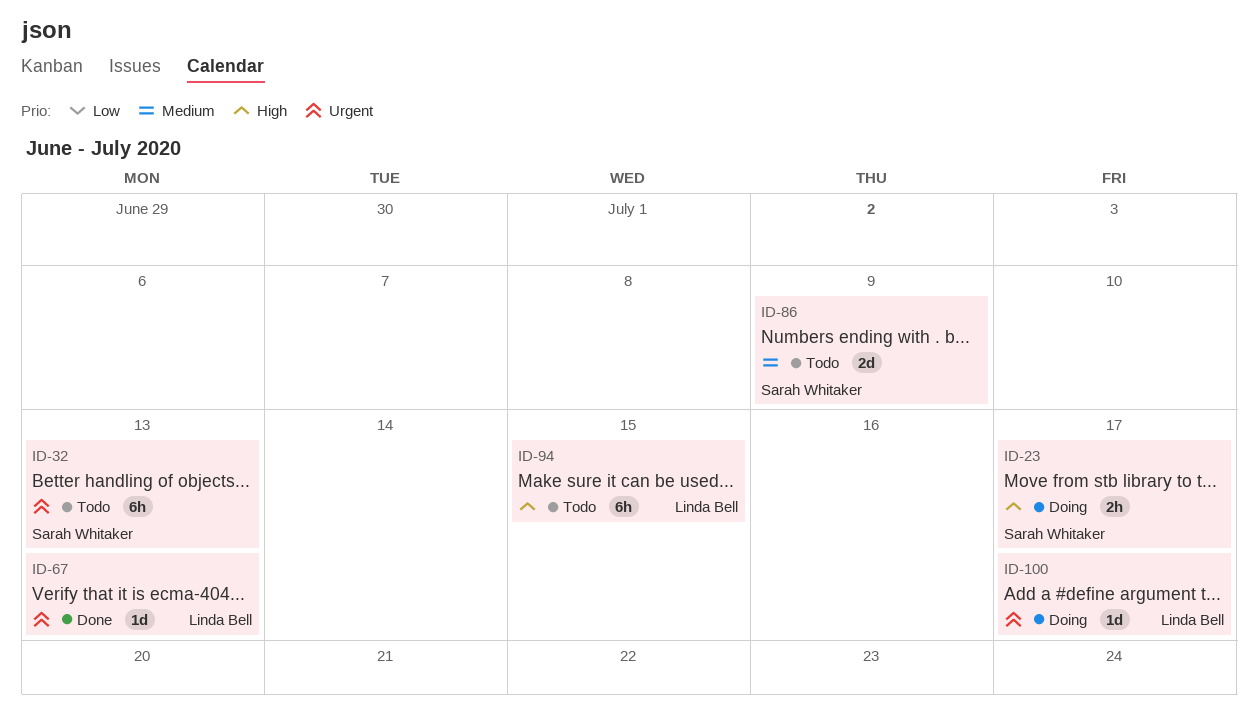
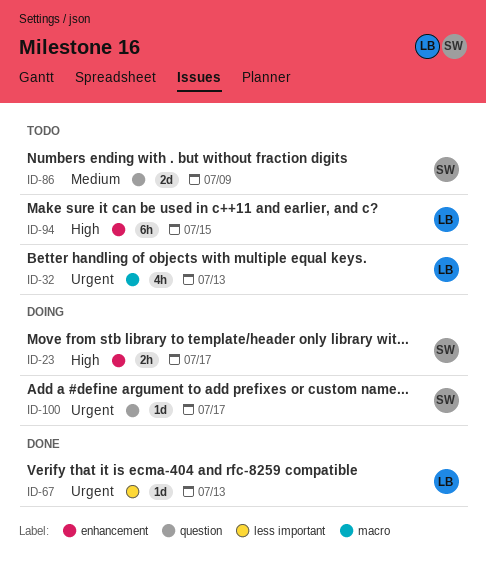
ID-32, owner: Sarah Whitaker -> Linda Bell
ID-32, estimate: 6h -> 4h
ID-100, owner: Linda Bell -> Sarah Whitaker

